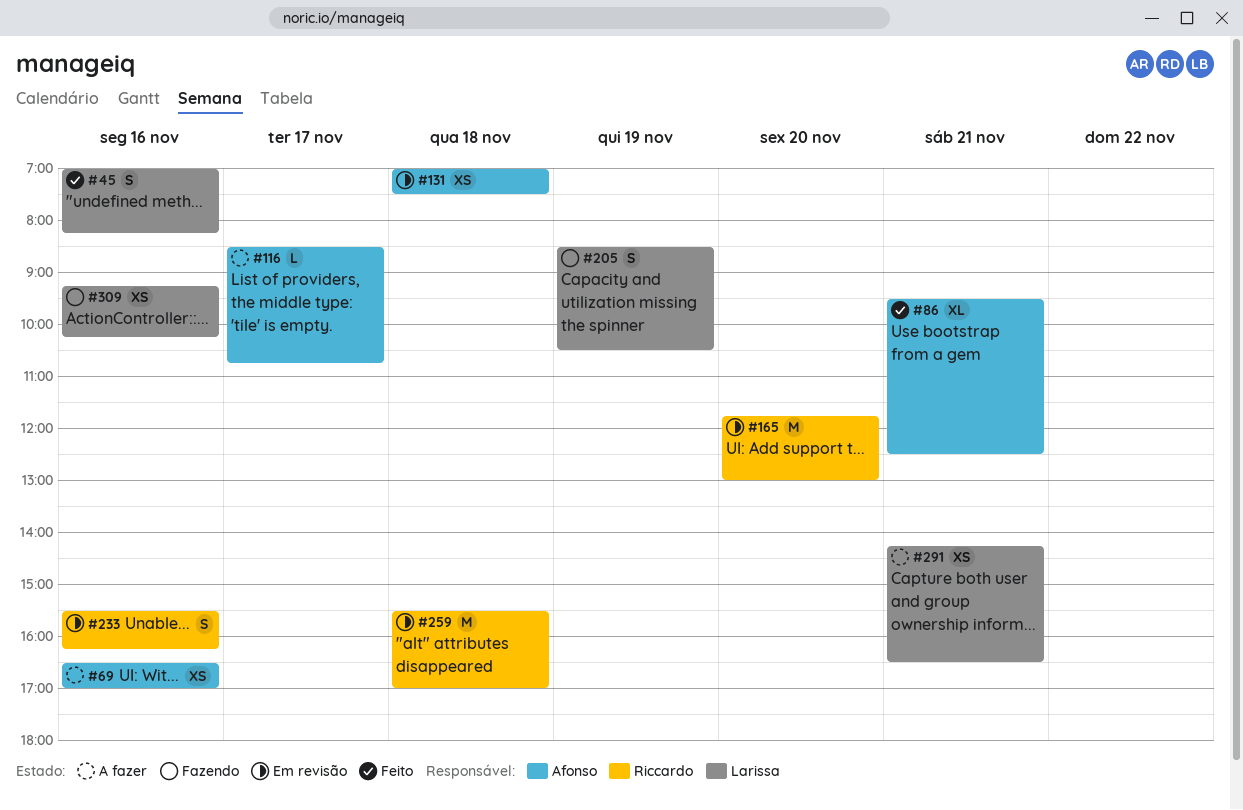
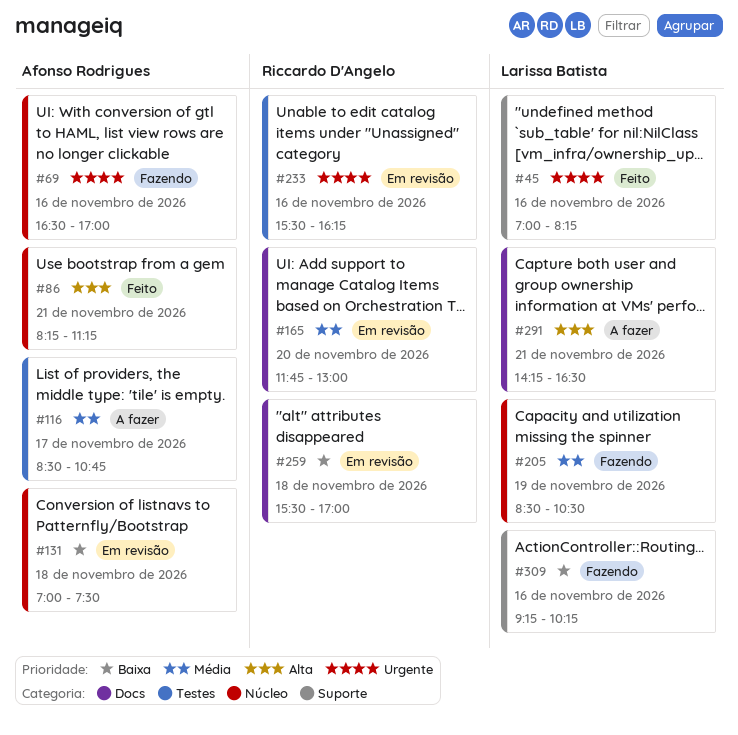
#69, status: A fazer -> Fazendo
#86, begins: 09:30 -> 08:15
#86, ends: 12:30 -> 11:15

